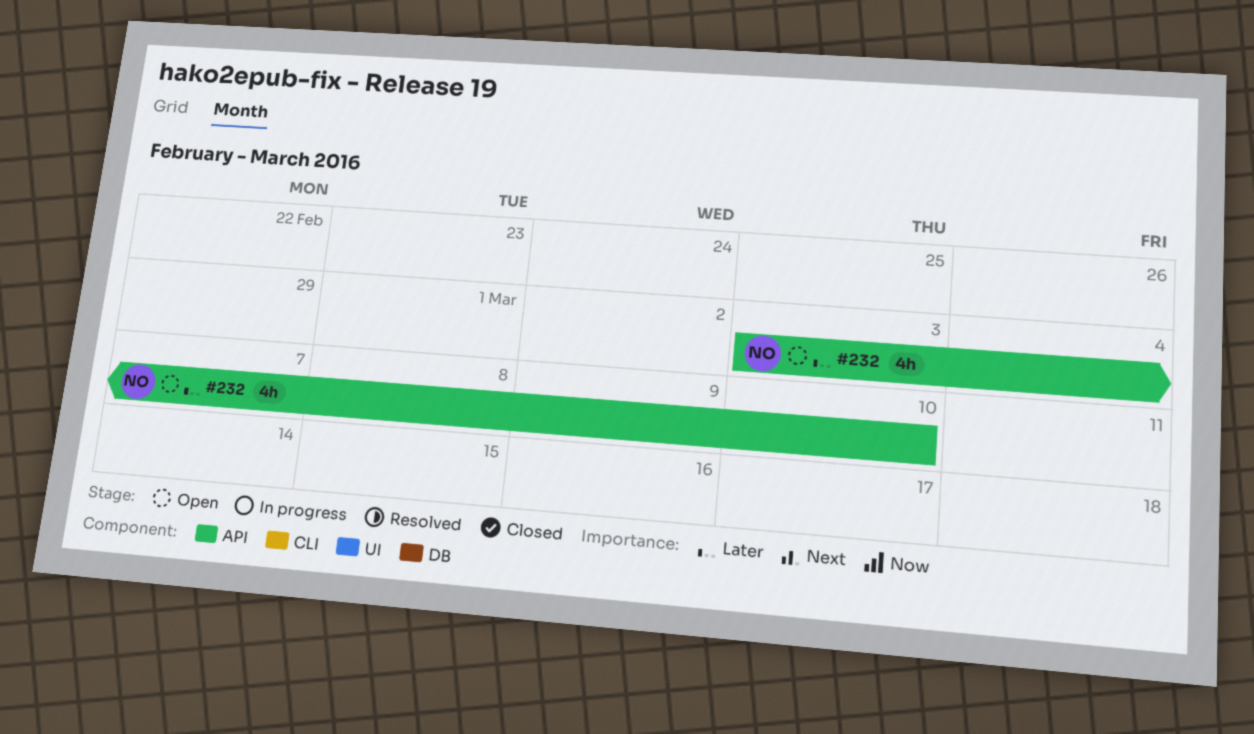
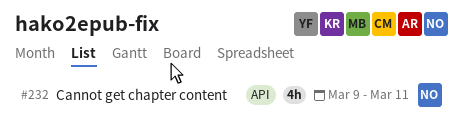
#232, start: Mar 3 -> Mar 9
#232, due: Mar 10 -> Mar 11

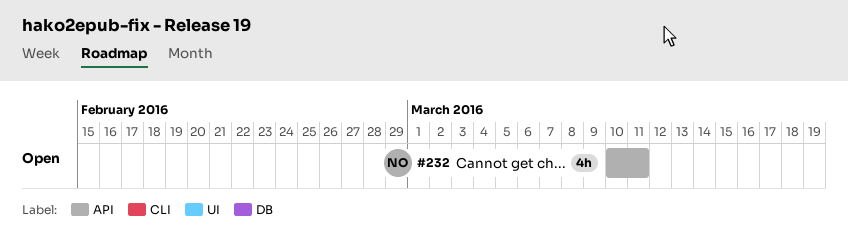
#232, start: Mar 9 -> Mar 10

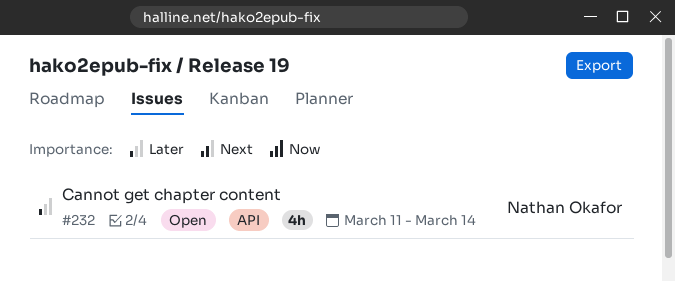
#232, start: Mar 10 -> Mar 11
#232, due: Mar 11 -> Mar 14

